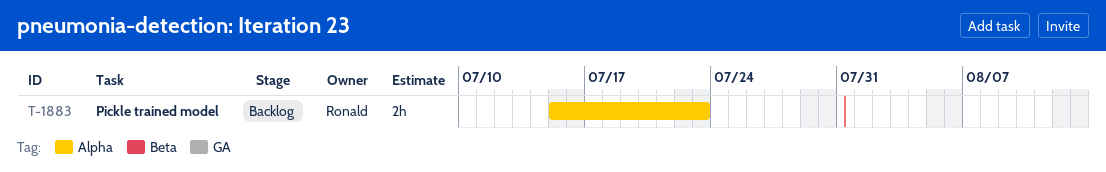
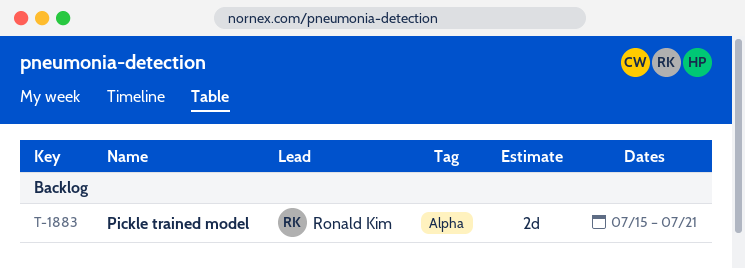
T-1883, estimate: 2h -> 2d
T-1883, due: Jul 23 -> Jul 21

